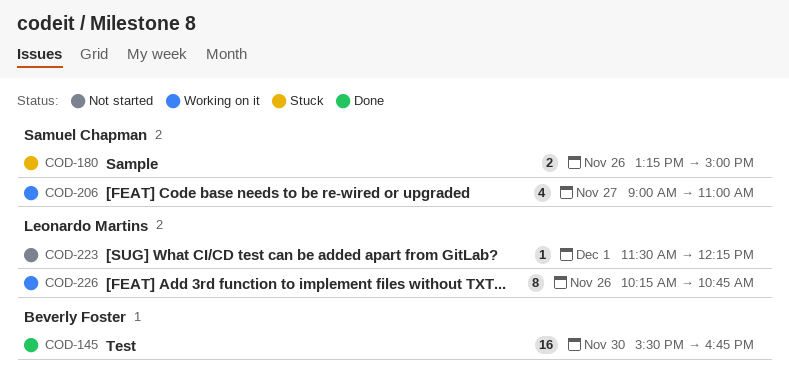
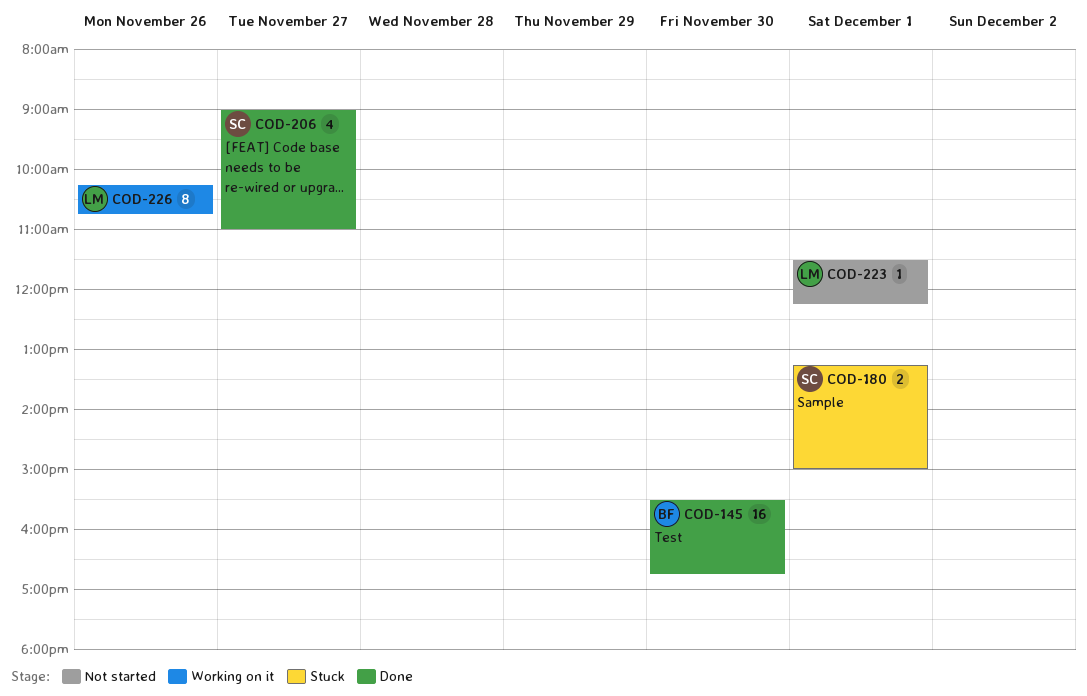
COD-180, day: Nov 26 -> Dec 1
COD-206, status: Working on it -> Done

